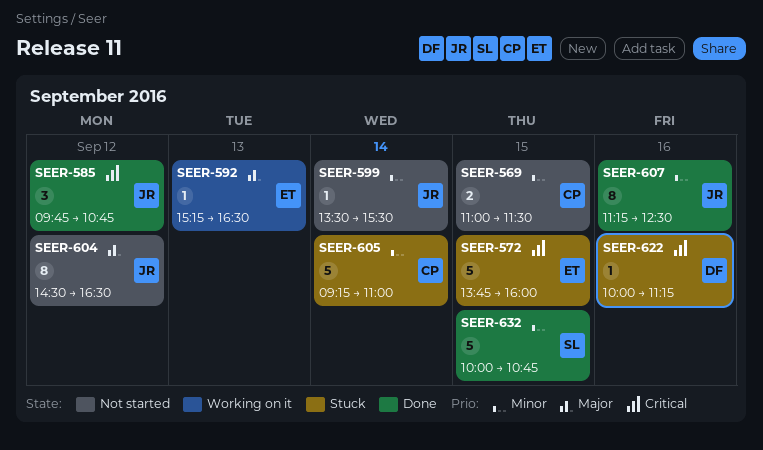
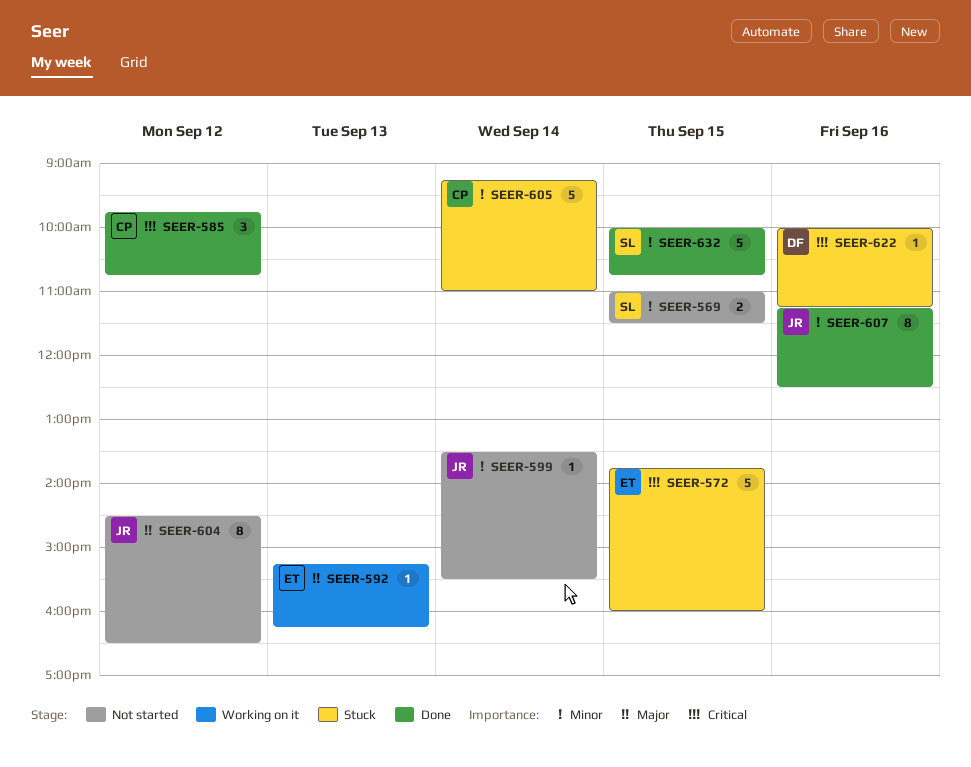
SEER-569, owner: CP -> SL
SEER-585, owner: JR -> CP
SEER-592, ends: 16:30 -> 16:15

